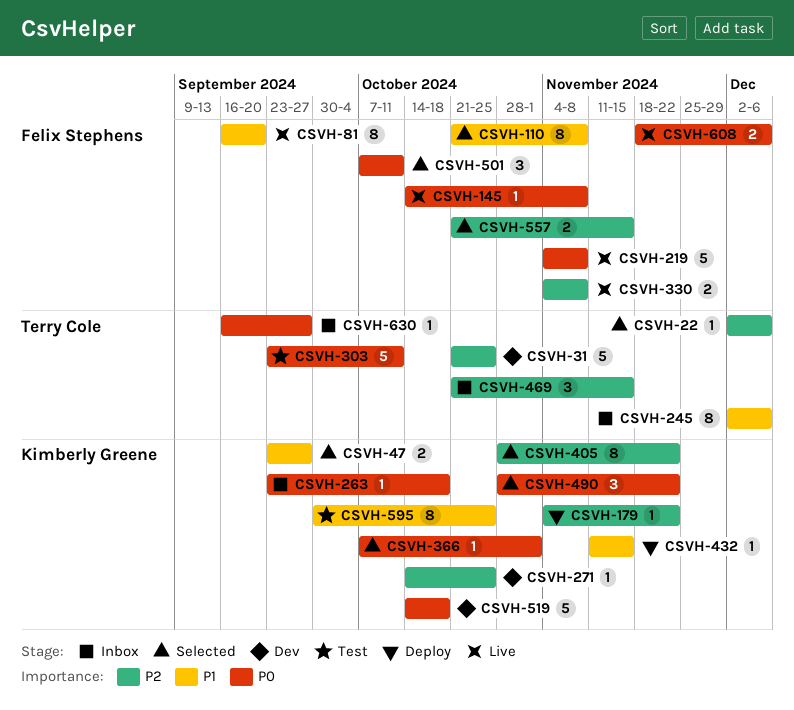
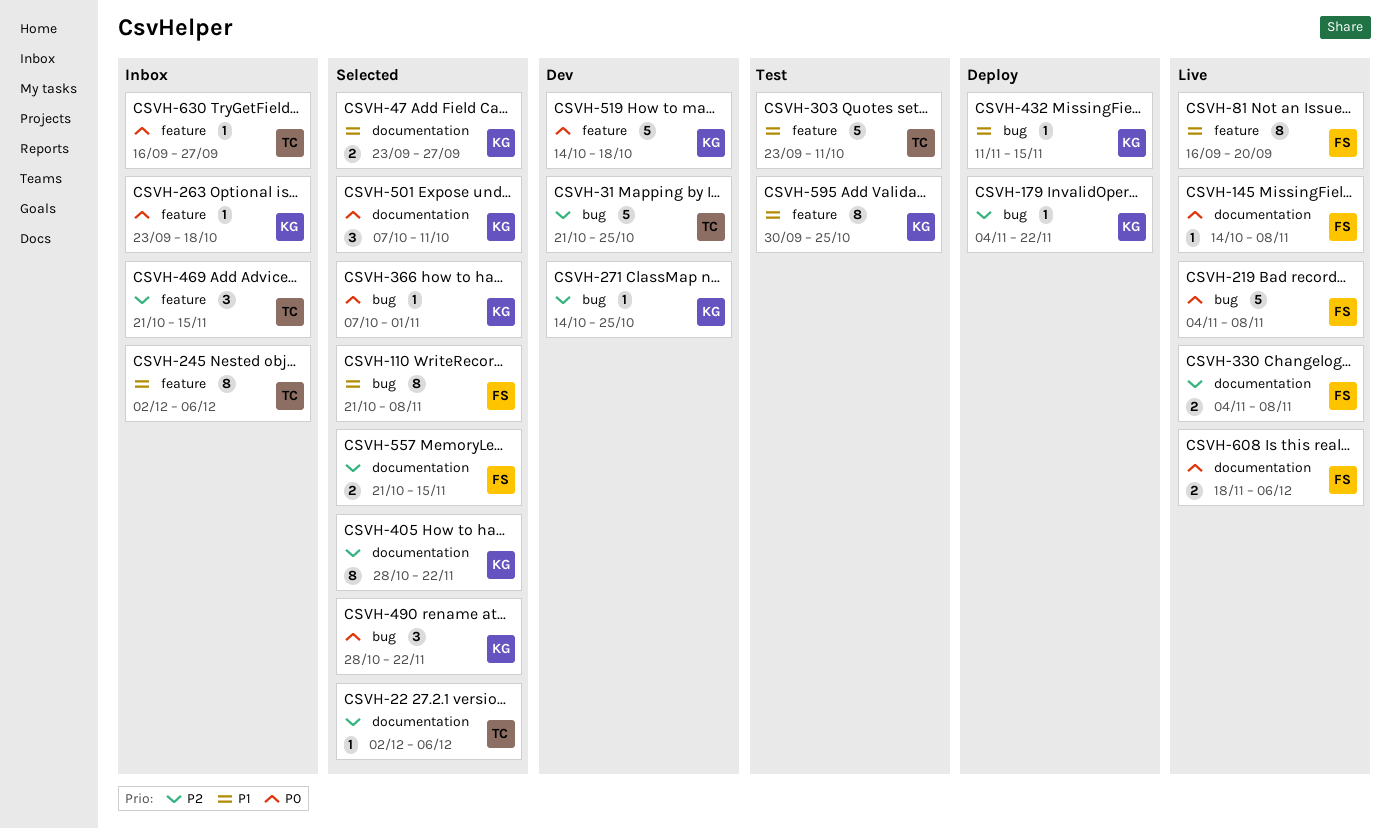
CSVH-303, priority: P0 -> P1
CSVH-501, owner: Felix Stephens -> Kimberly Greene

